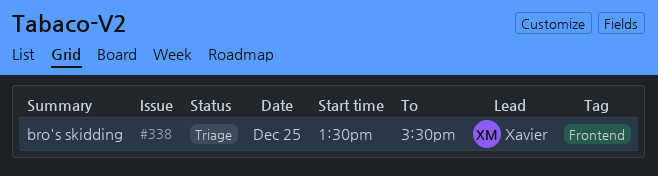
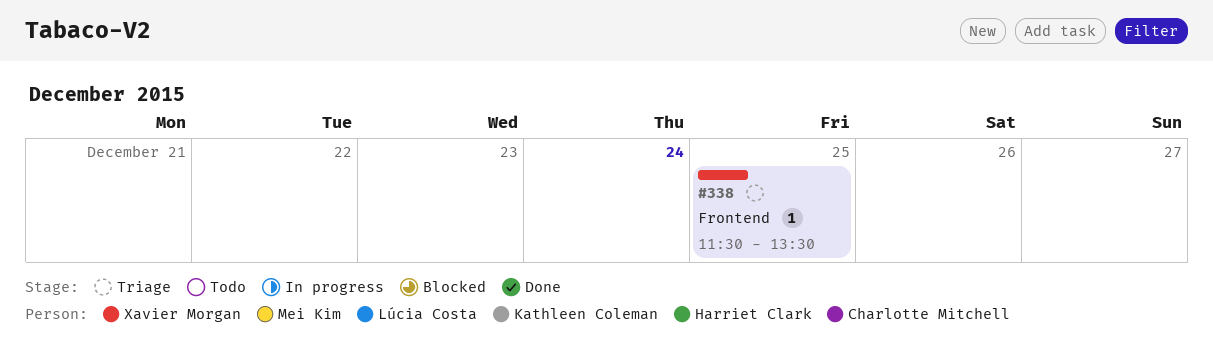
#338, begins: 13:30 -> 11:30
#338, ends: 15:30 -> 13:30

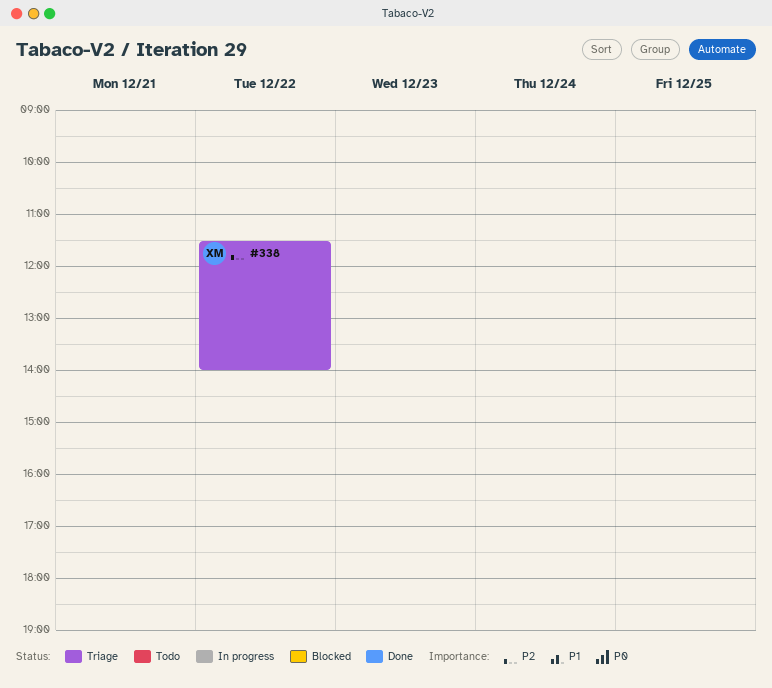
#338, day: Dec 25 -> Dec 22
#338, ends: 13:30 -> 14:00

